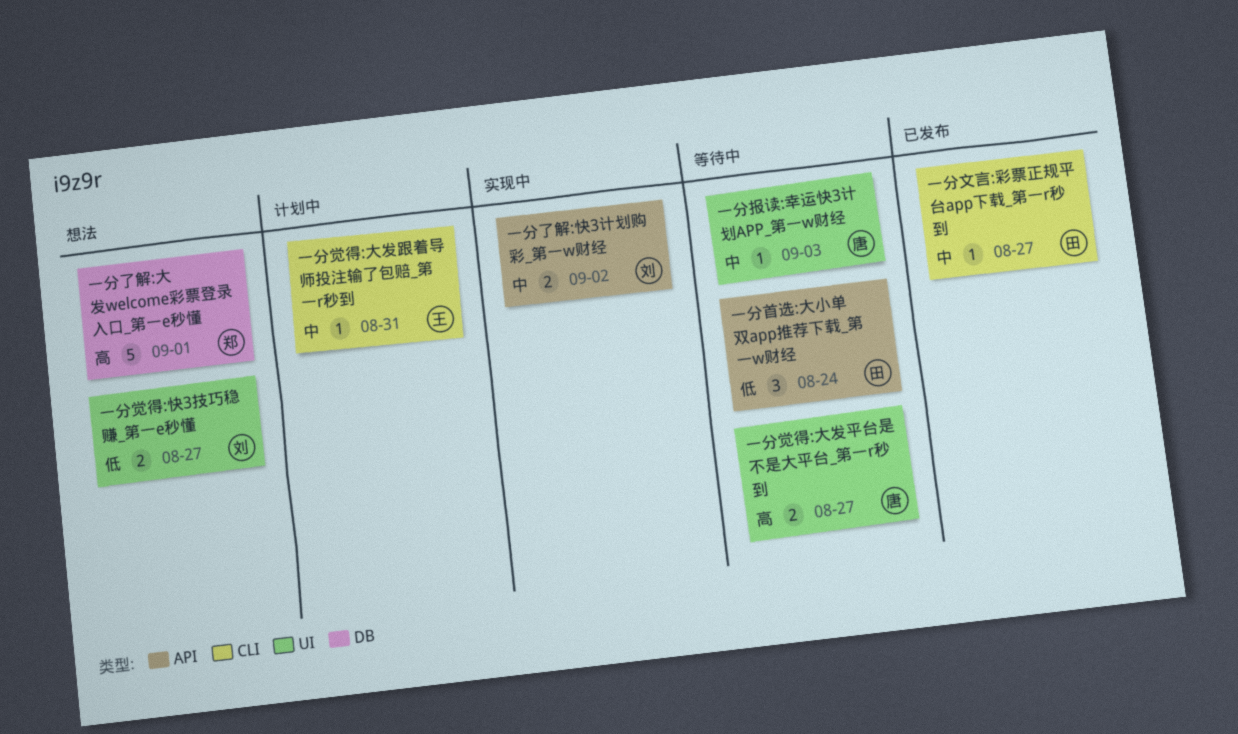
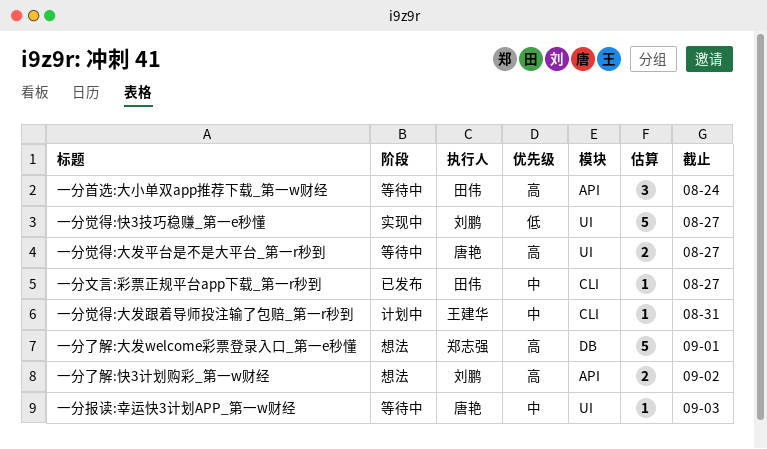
一分了解:快3计划购彩_第一w财经, status: 实现中 -> 想法
一分了解:快3计划购彩_第一w财经, priority: 中 -> 高
一分觉得:快3技巧稳赚_第一e秒懂, status: 想法 -> 实现中
一分觉得:快3技巧稳赚_第一e秒懂, estimate: 2 -> 5
一分首选:大小单双app推荐下载_第一w财经, priority: 低 -> 高

